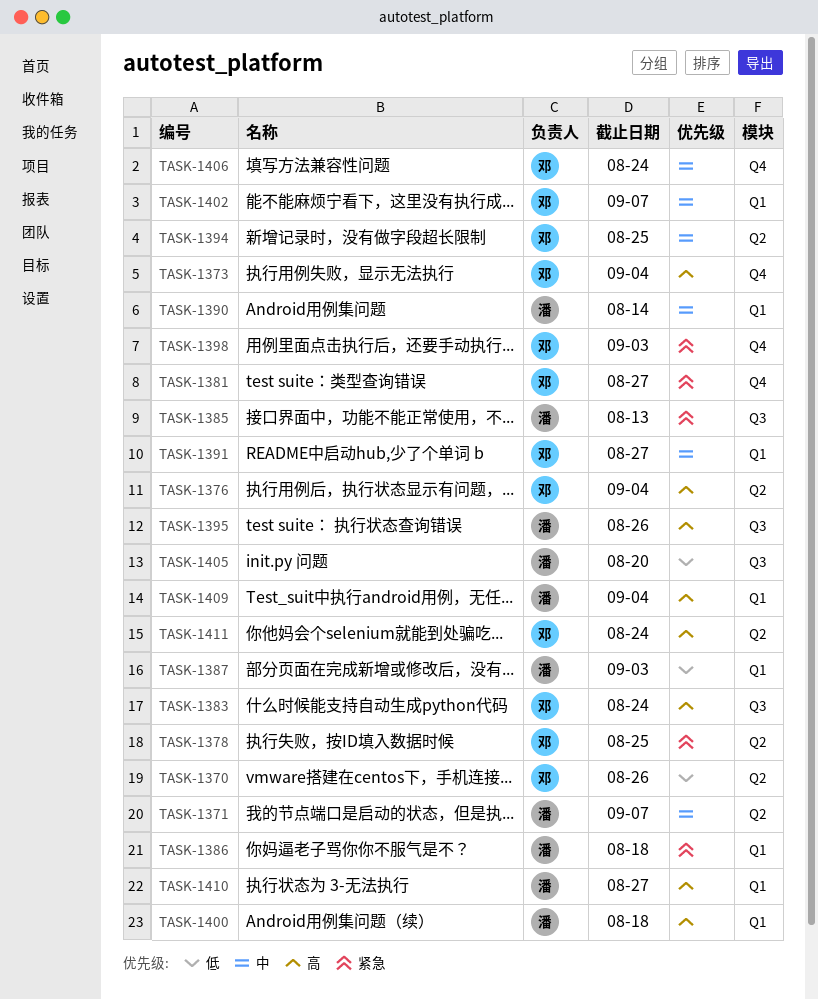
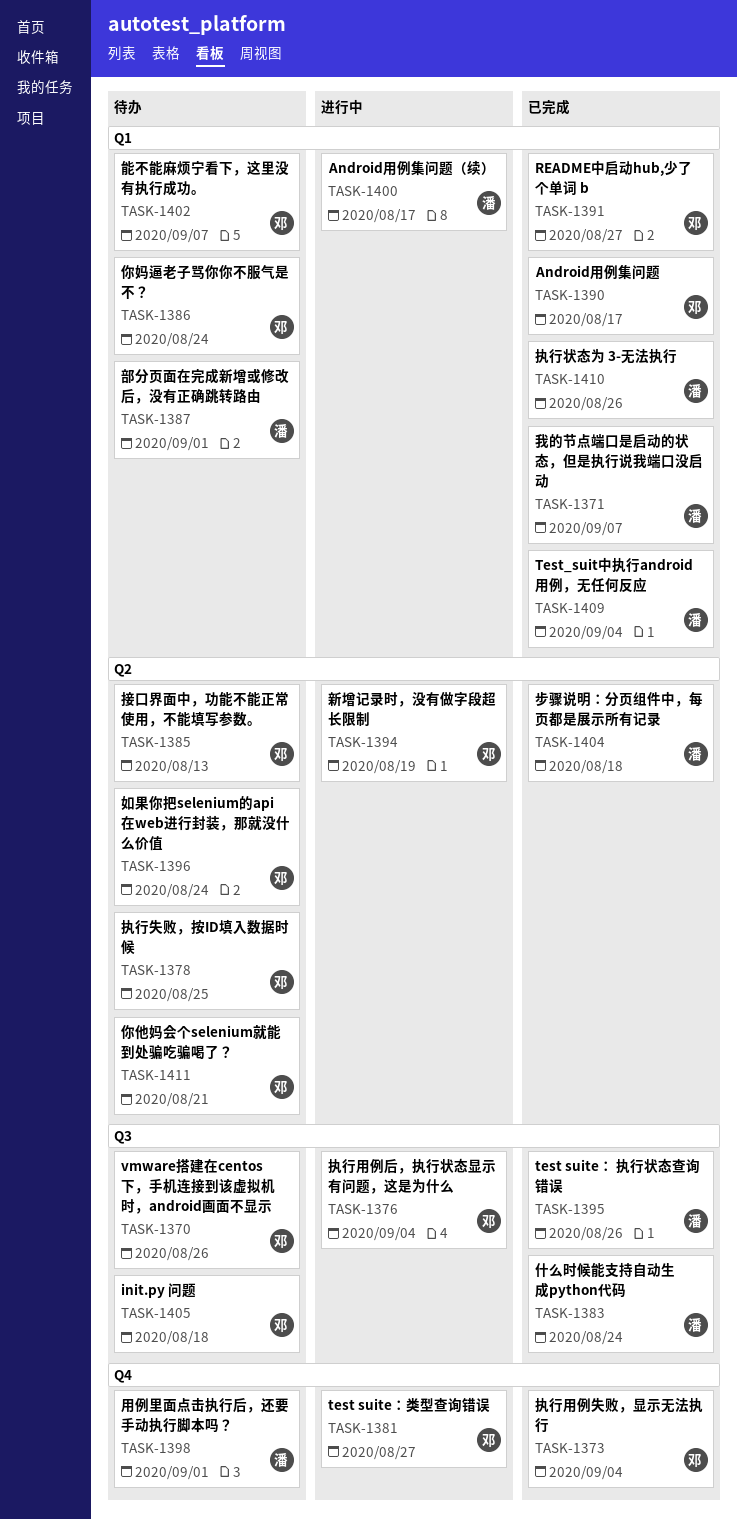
TASK-1370, label: Q2 -> Q3
TASK-1371, label: Q2 -> Q1
TASK-1376, label: Q2 -> Q3
TASK-1383, owner: 邓 -> 潘
TASK-1385, owner: 潘 -> 邓
TASK-1385, label: Q3 -> Q2
TASK-1386, owner: 潘 -> 邓
TASK-1386, due: Aug 18 -> Aug 24
TASK-1387, due: Sep 3 -> Sep 1
TASK-1390, owner: 潘 -> 邓
TASK-1390, due: Aug 14 -> Aug 17
TASK-1394, due: Aug 25 -> Aug 19
TASK-1396: none -> present
TASK-1398, owner: 邓 -> 潘
TASK-1398, due: Sep 3 -> Sep 1
TASK-1400, due: Aug 18 -> Aug 17
TASK-1404: none -> present
TASK-1405, owner: 潘 -> 邓
TASK-1405, due: Aug 20 -> Aug 18
TASK-1406: present -> none
TASK-1410, due: Aug 27 -> Aug 26
TASK-1411, due: Aug 24 -> Aug 21

